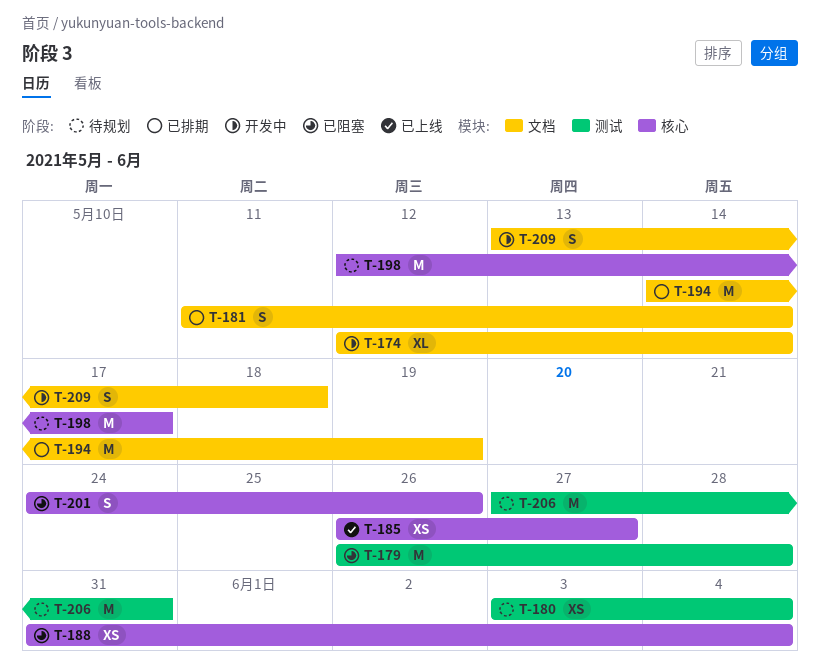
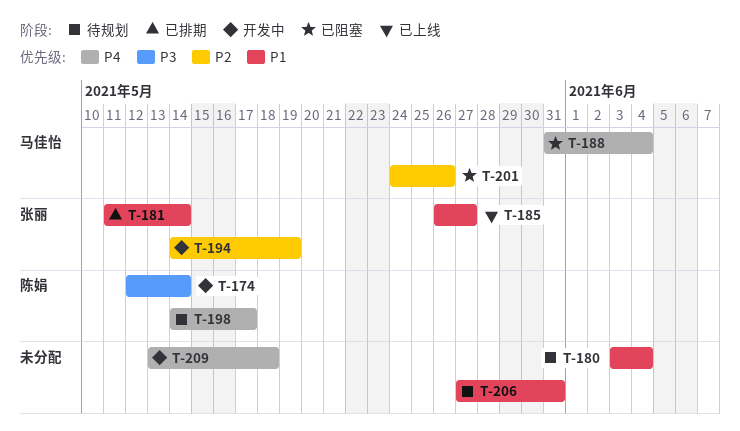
T-179: present -> none
T-194, status: 已排期 -> 开发中
T-198, start: May 12 -> May 14

